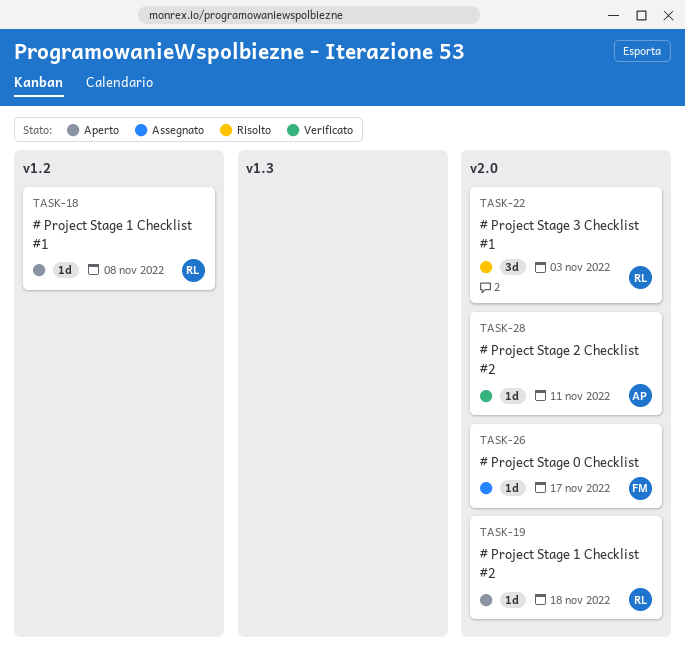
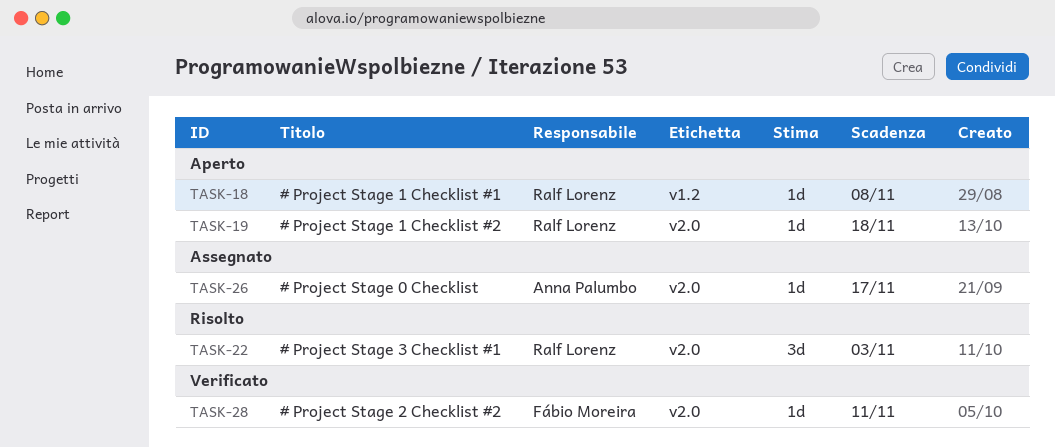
TASK-26, owner: Fábio Moreira -> Anna Palumbo
TASK-28, owner: Anna Palumbo -> Fábio Moreira

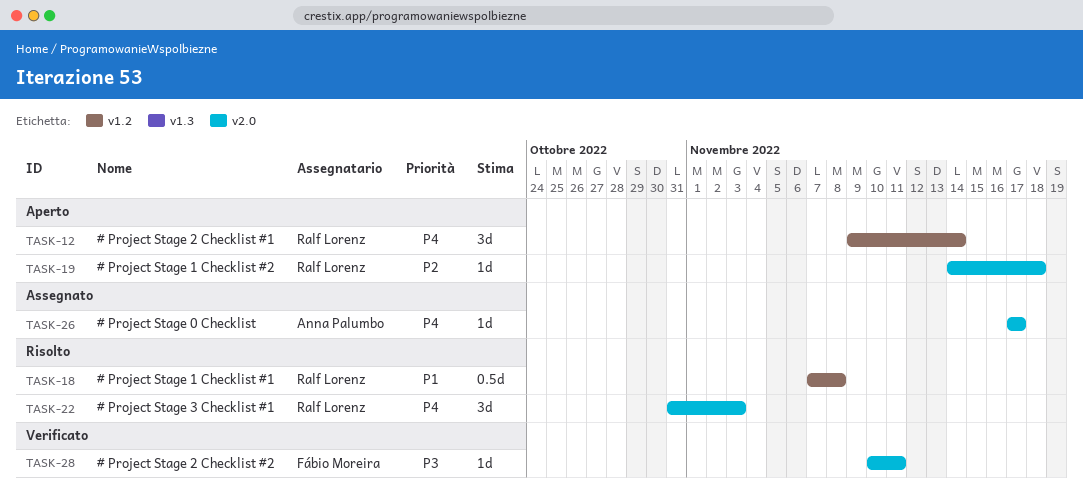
TASK-12: none -> present
TASK-18, status: Aperto -> Risolto
TASK-18, estimate: 1d -> 0.5d

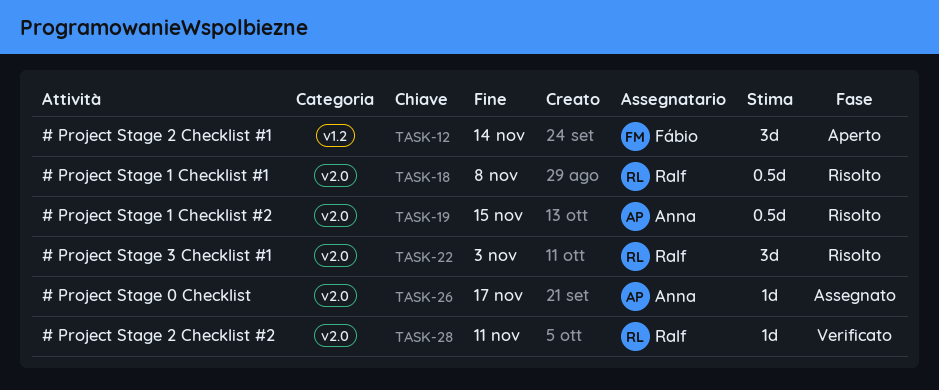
TASK-12, owner: Ralf Lorenz -> Fábio Moreira
TASK-18, label: v1.2 -> v2.0
TASK-19, status: Aperto -> Risolto
TASK-19, owner: Ralf Lorenz -> Anna Palumbo
TASK-19, estimate: 1d -> 0.5d
TASK-19, due: Nov 18 -> Nov 15
TASK-28, owner: Fábio Moreira -> Ralf Lorenz

